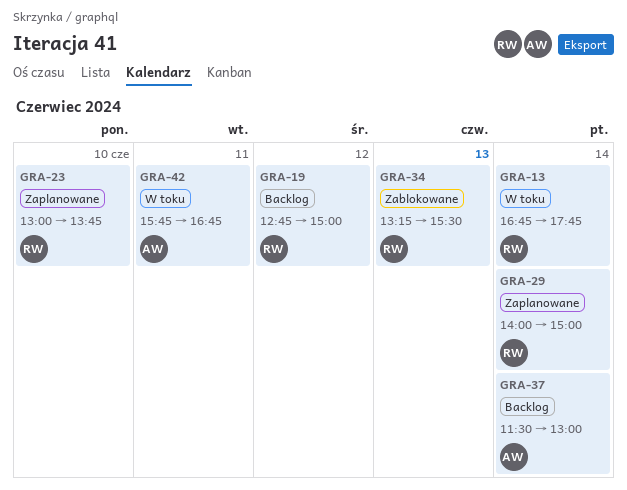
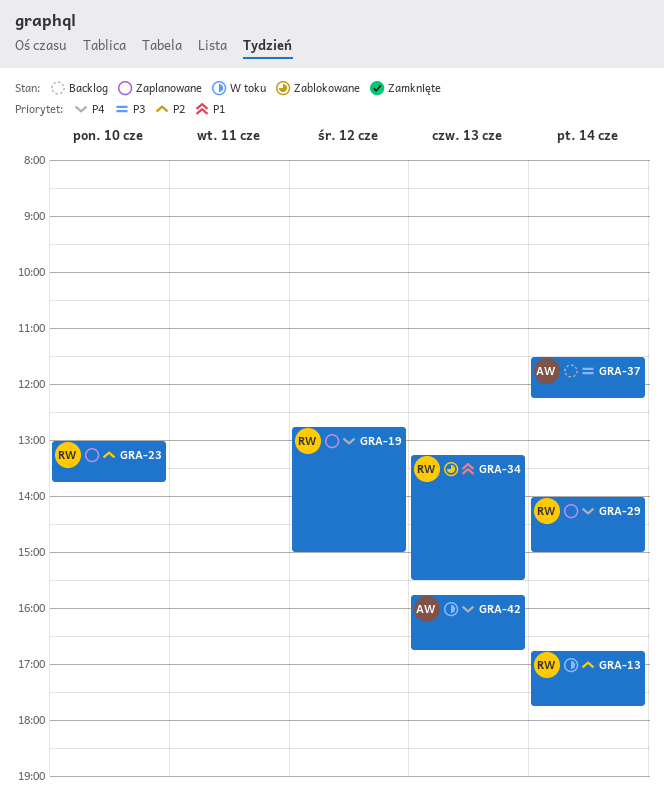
GRA-19, status: Backlog -> Zaplanowane
GRA-37, ends: 13:00 -> 12:15
GRA-42, day: Jun 11 -> Jun 13

